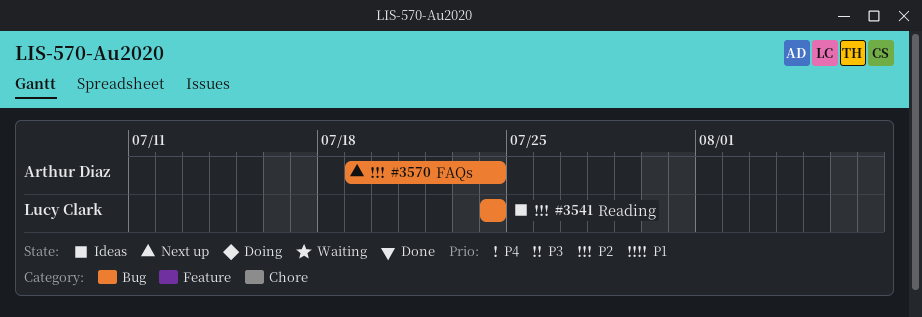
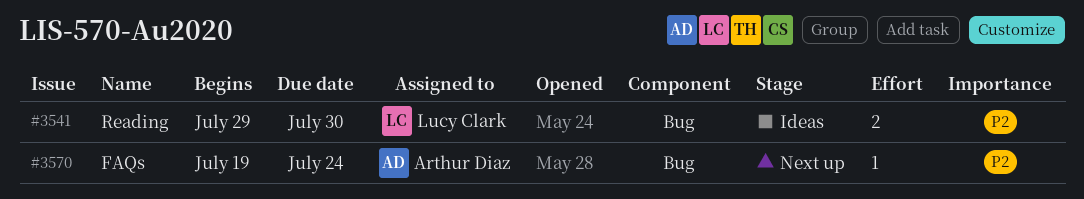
#3541, start: Jul 24 -> Jul 29
#3541, due: Jul 24 -> Jul 30

